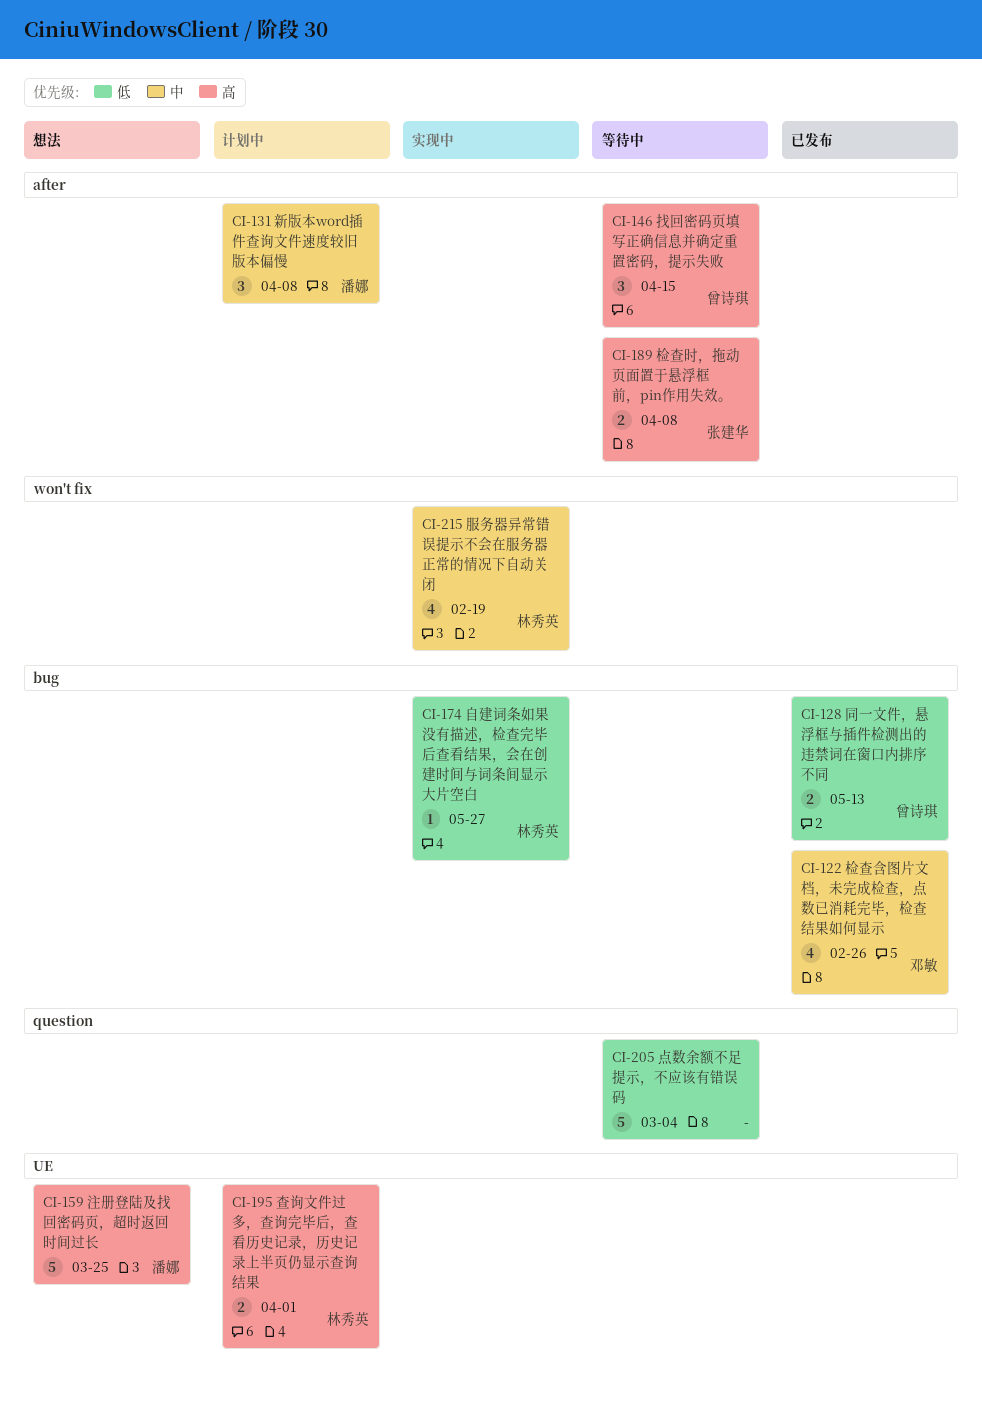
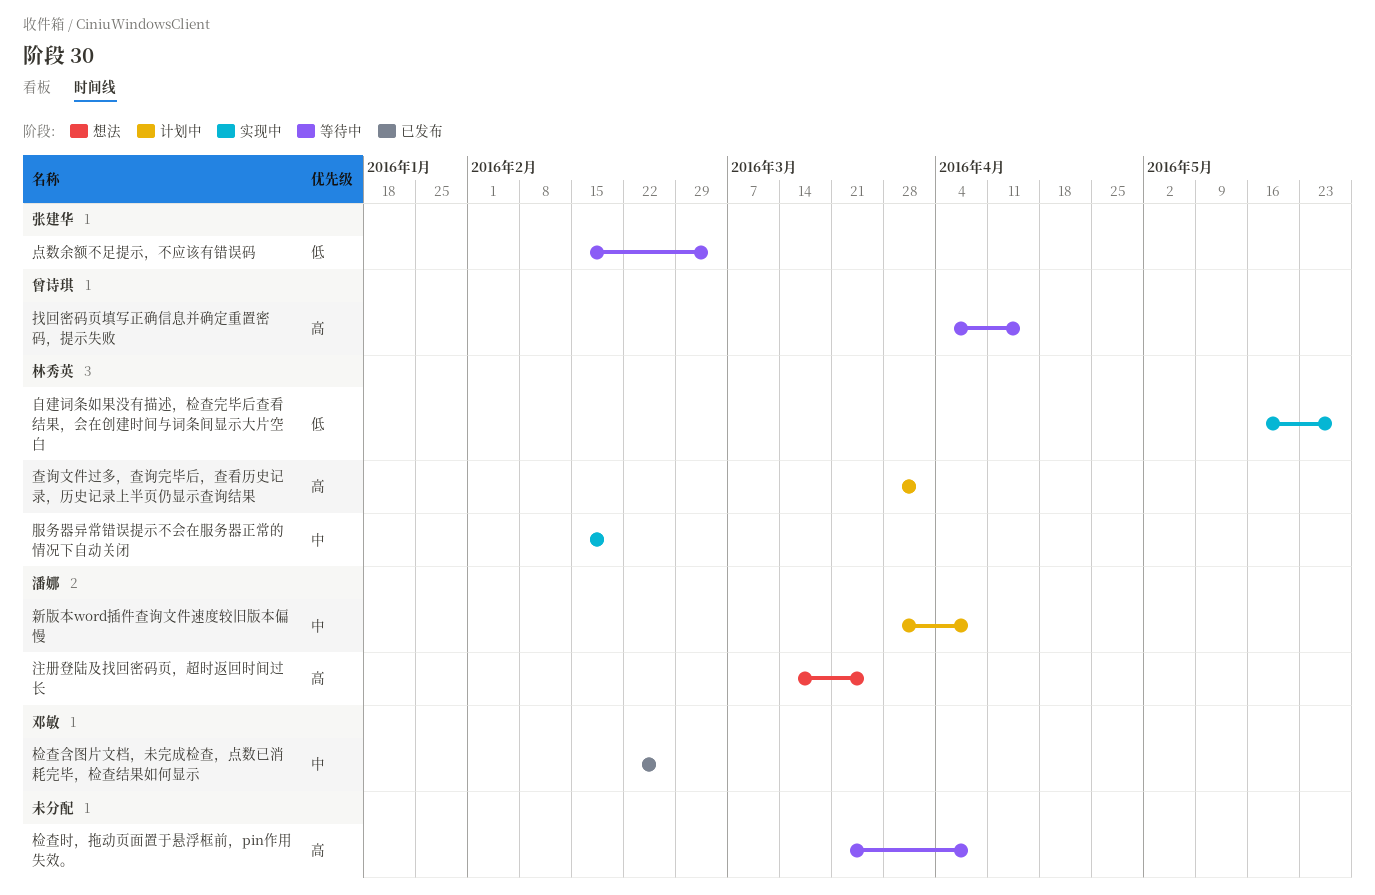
同一文件，悬浮框与插件检测出的违禁词在窗口内排序不同: present -> none
检查时，拖动页面置于悬浮框前，pin作用失效。, owner: 张建华 -> none
点数余额不足提示，不应该有错误码, owner: none -> 张建华

